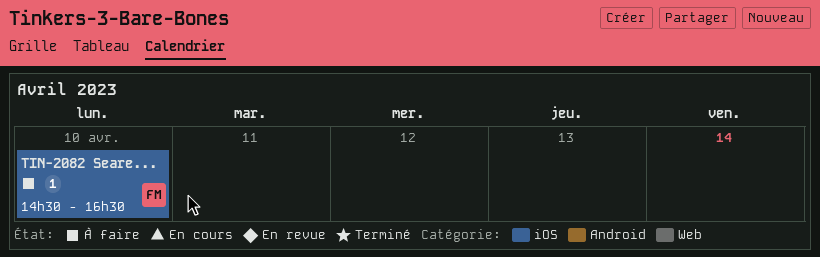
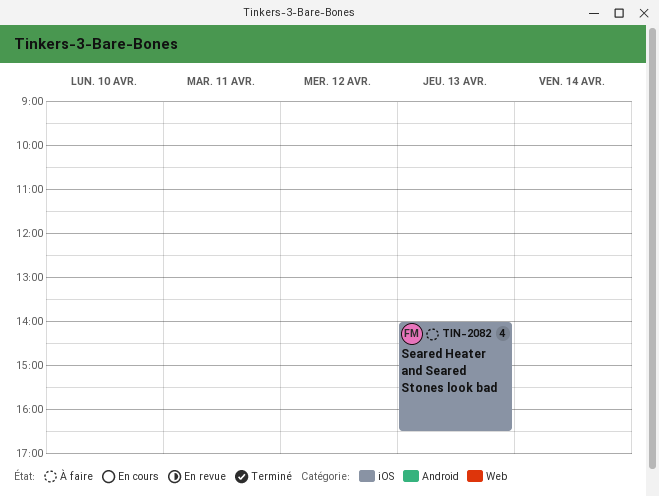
TIN-2082, estimate: 1 -> 4
TIN-2082, day: Apr 10 -> Apr 13
TIN-2082, begins: 14:30 -> 14:00

